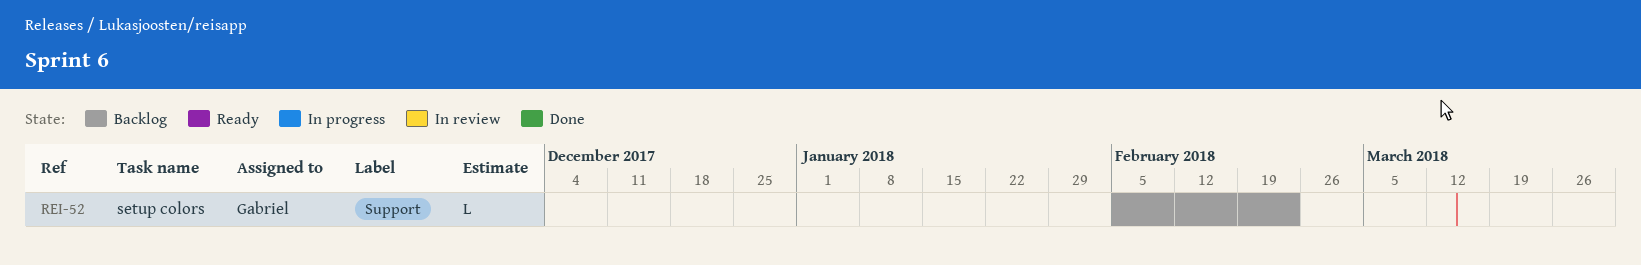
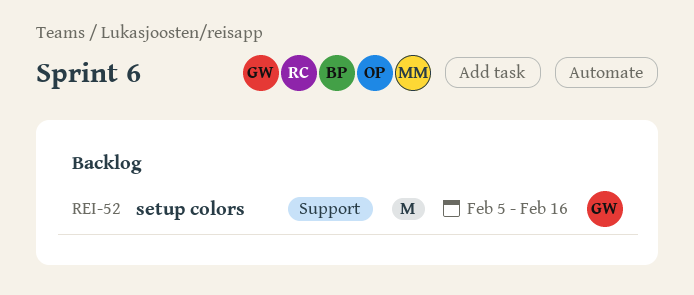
REI-52, estimate: L -> M
REI-52, due: Feb 23 -> Feb 16

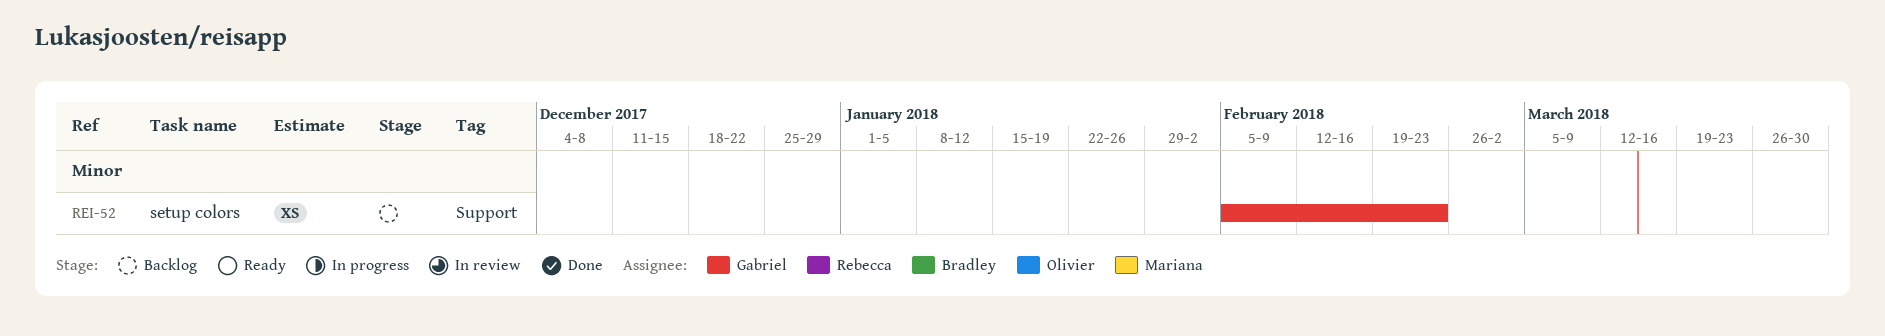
REI-52, estimate: M -> XS
REI-52, due: Feb 16 -> Feb 23

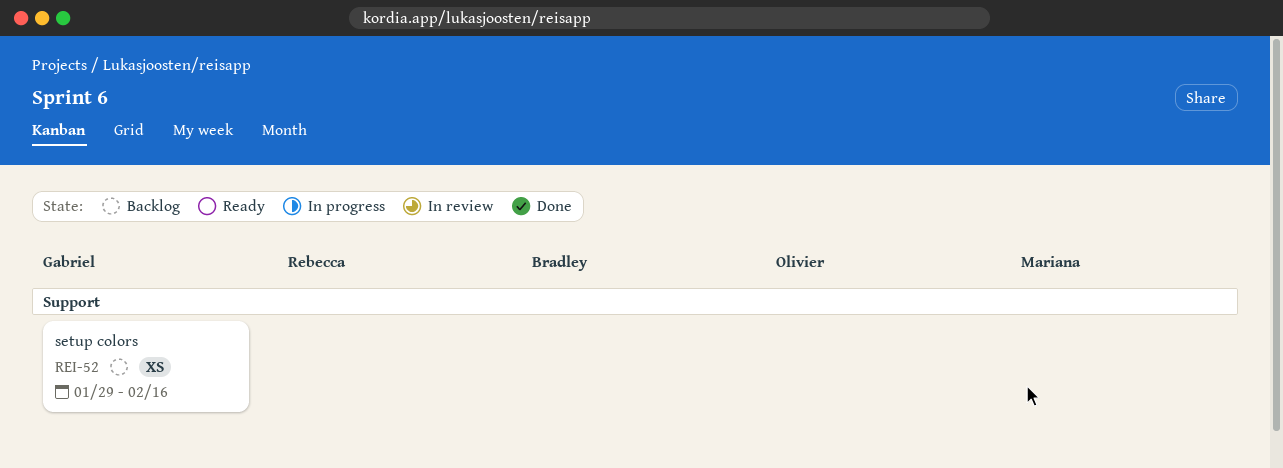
REI-52, start: Feb 5 -> Jan 29
REI-52, due: Feb 23 -> Feb 16

